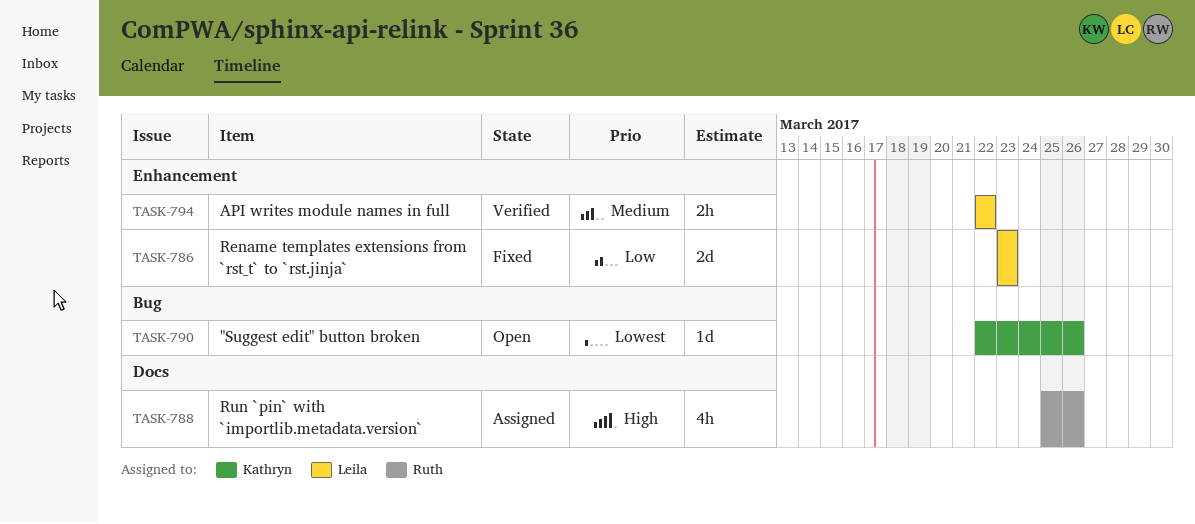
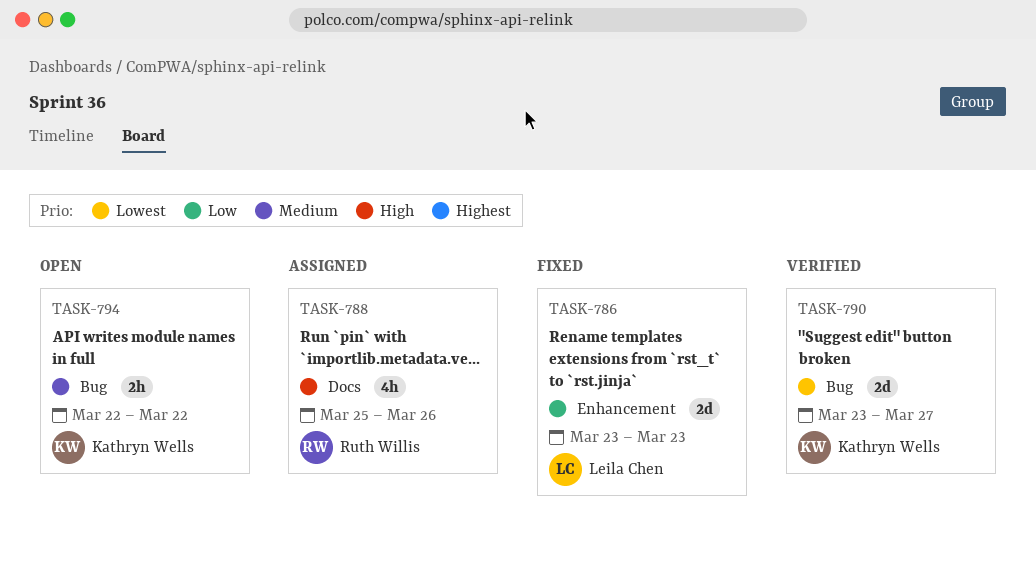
TASK-790, status: Open -> Verified
TASK-790, estimate: 1d -> 2d
TASK-790, start: Mar 22 -> Mar 23
TASK-790, due: Mar 26 -> Mar 27
TASK-794, status: Verified -> Open
TASK-794, owner: Leila Chen -> Kathryn Wells
TASK-794, label: Enhancement -> Bug

